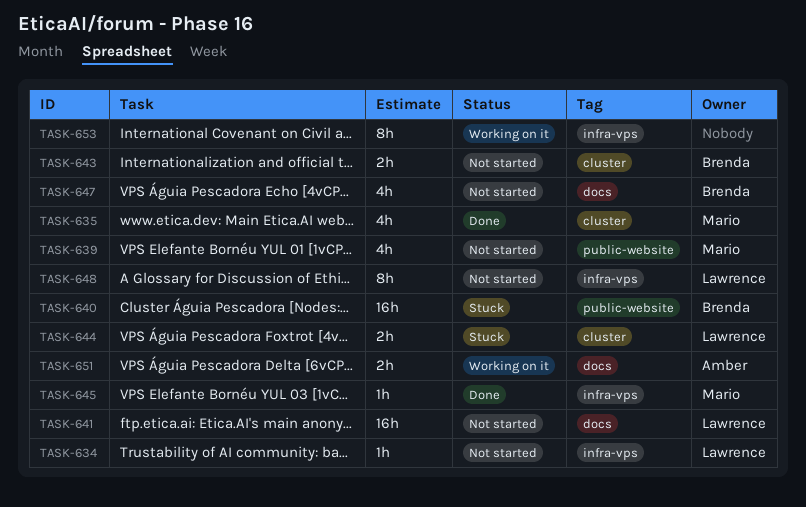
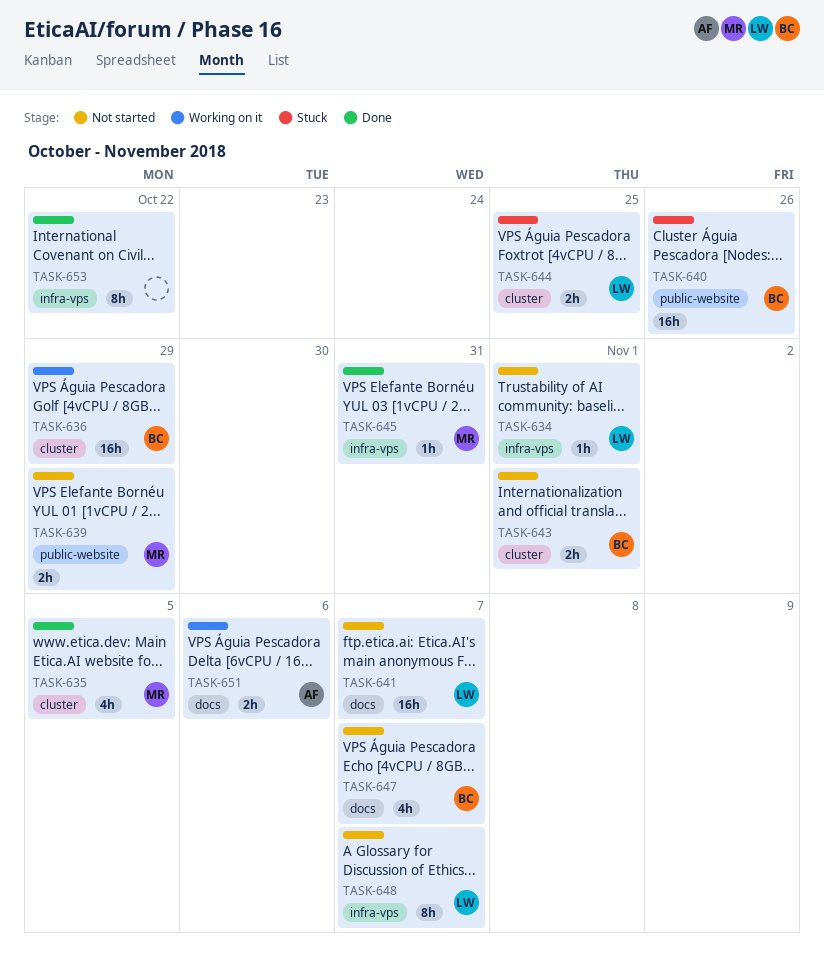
TASK-636: none -> present
TASK-639, estimate: 4h -> 2h
TASK-653, status: Working on it -> Done

